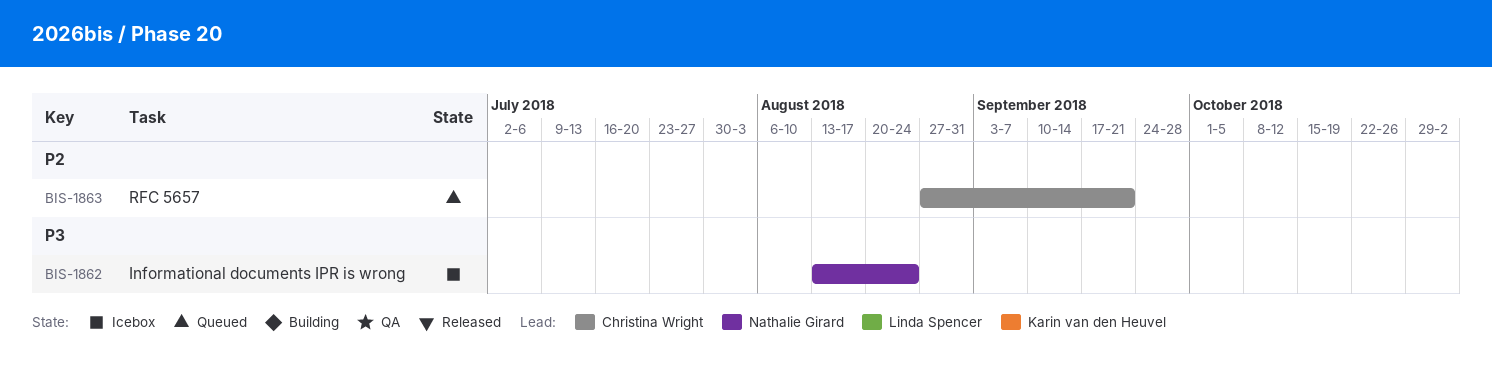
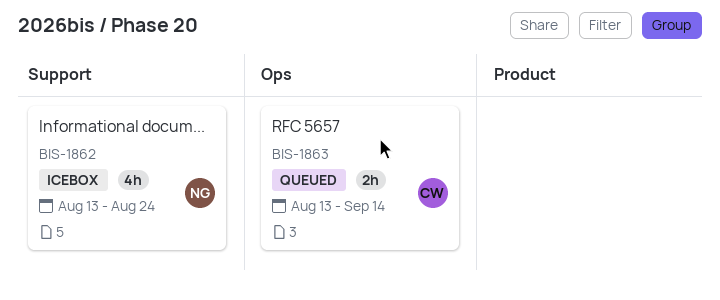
BIS-1863, start: Aug 27 -> Aug 13
BIS-1863, due: Sep 21 -> Sep 14

